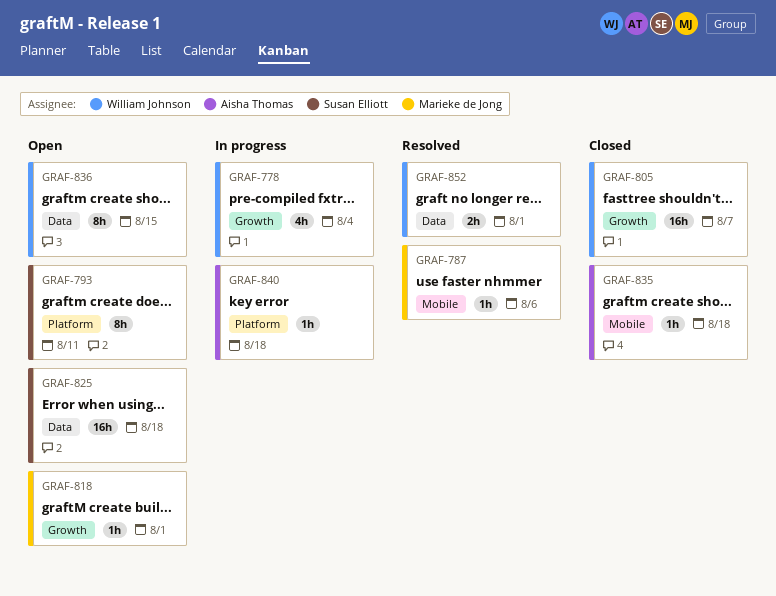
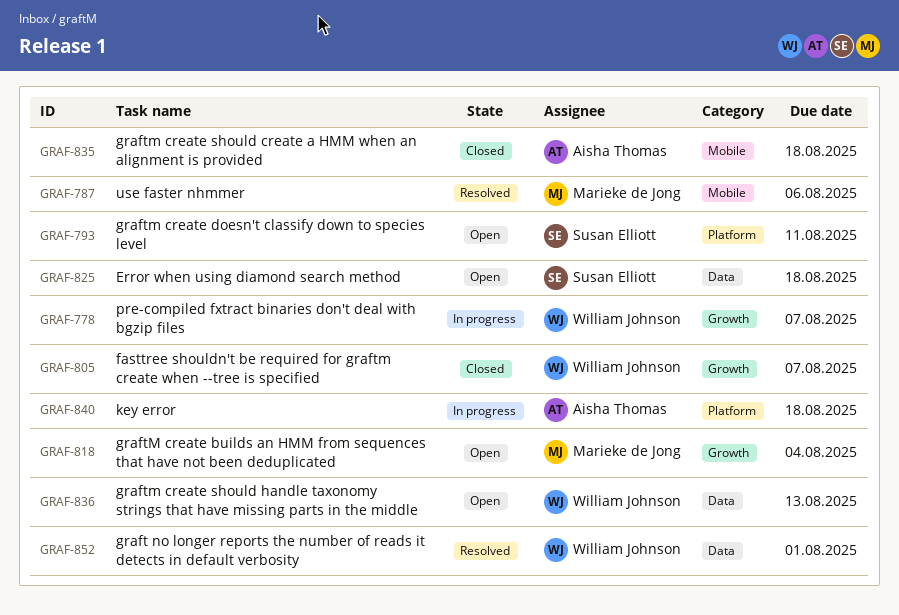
GRAF-778, due: Aug 4 -> Aug 7
GRAF-818, due: Aug 1 -> Aug 4
GRAF-836, due: Aug 15 -> Aug 13

